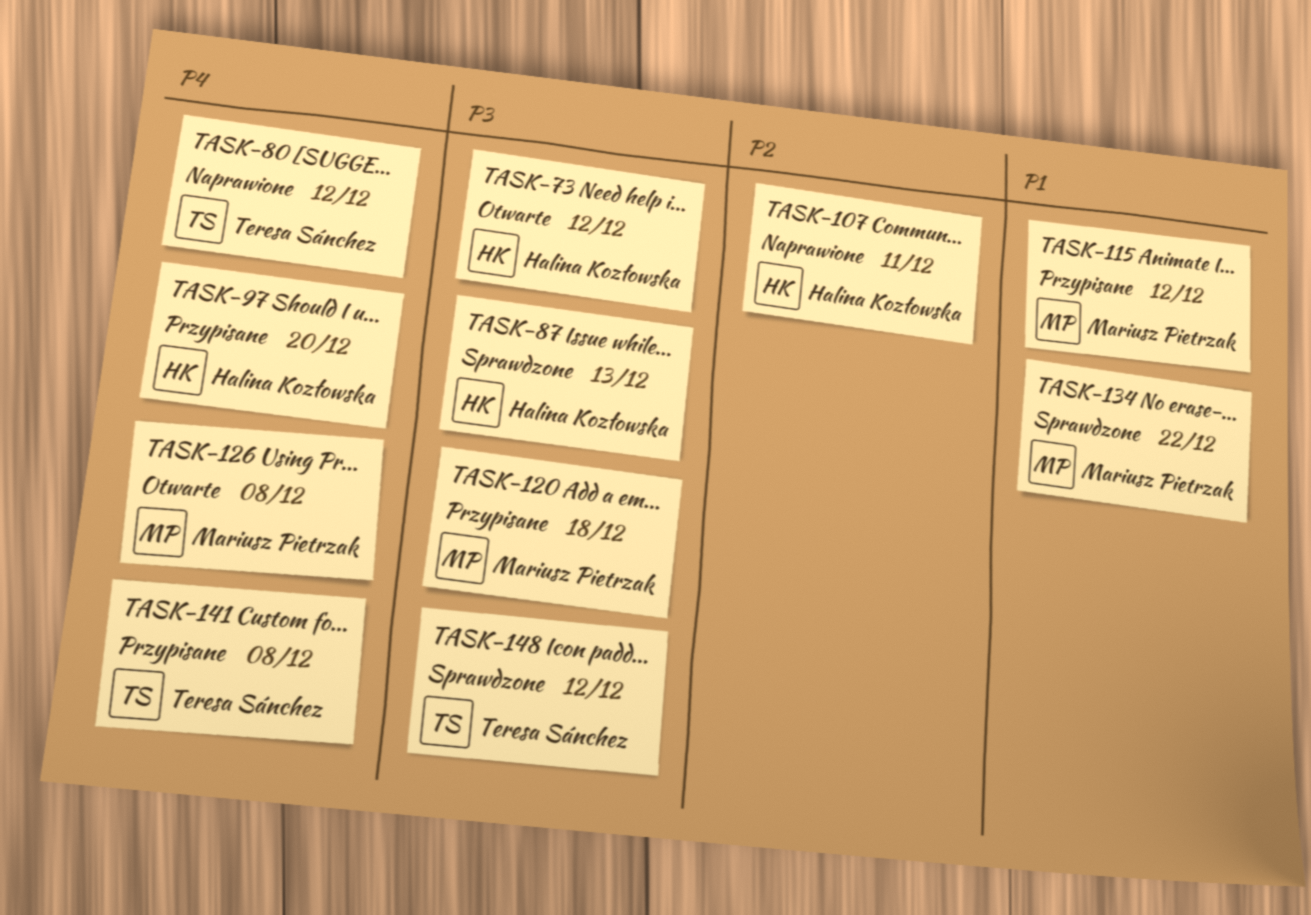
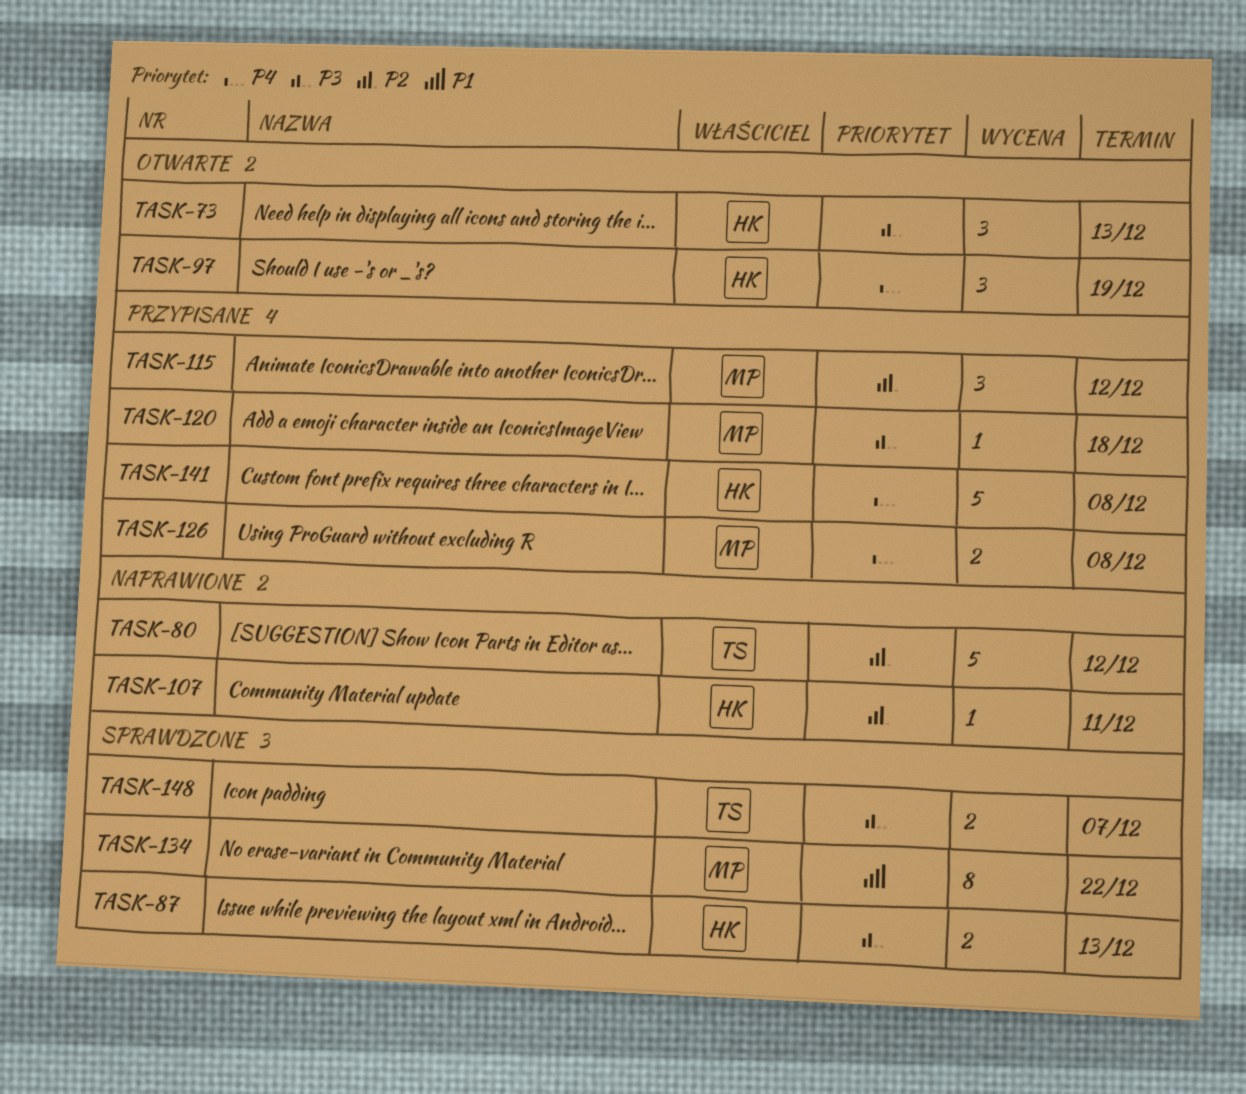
TASK-73, due: Dec 12 -> Dec 13
TASK-80, priority: P4 -> P2
TASK-97, status: Przypisane -> Otwarte
TASK-97, due: Dec 20 -> Dec 19
TASK-115, priority: P1 -> P2
TASK-126, status: Otwarte -> Przypisane
TASK-141, owner: Teresa Sánchez -> Halina Kozłowska
TASK-148, due: Dec 12 -> Dec 7

